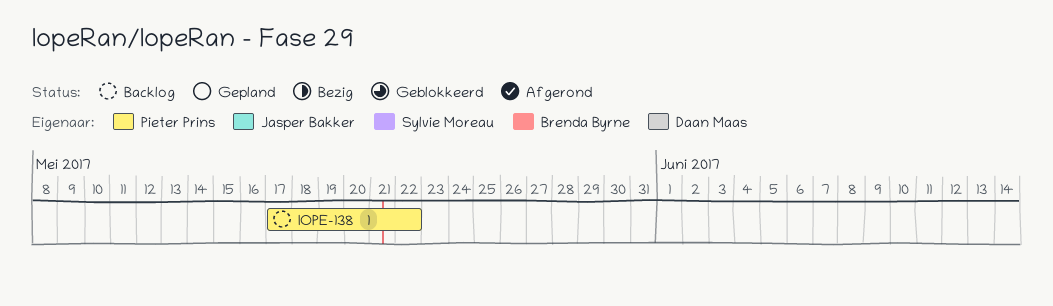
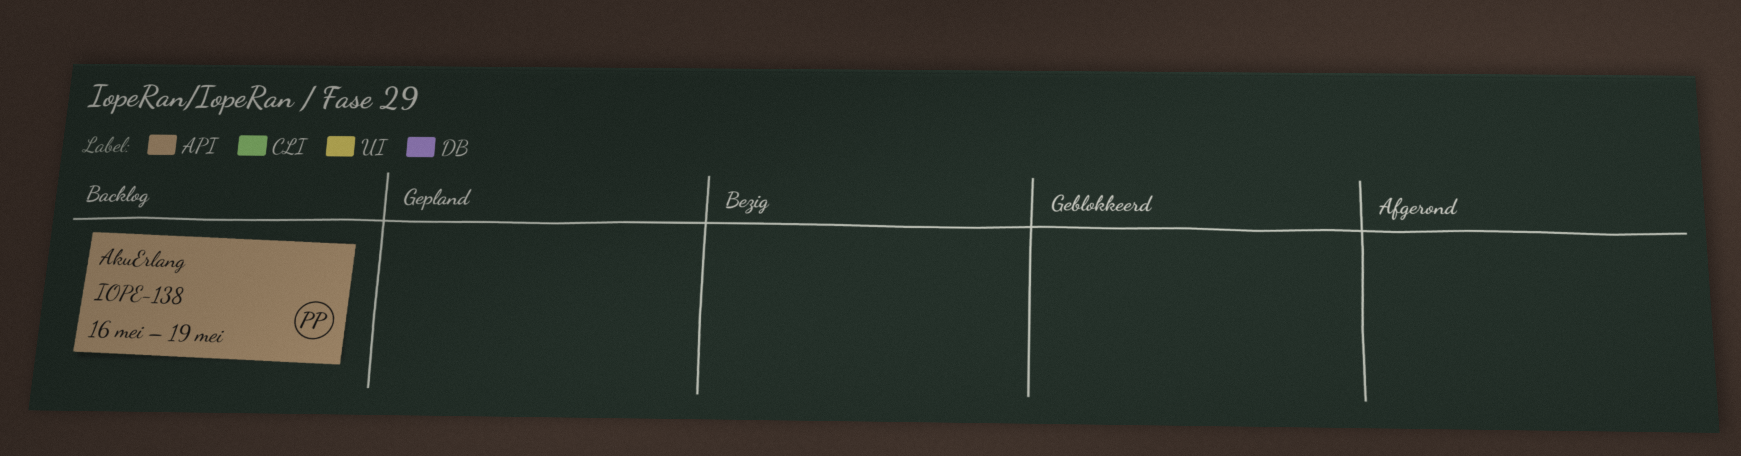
IOPE-138, start: May 17 -> May 16
IOPE-138, due: May 22 -> May 19

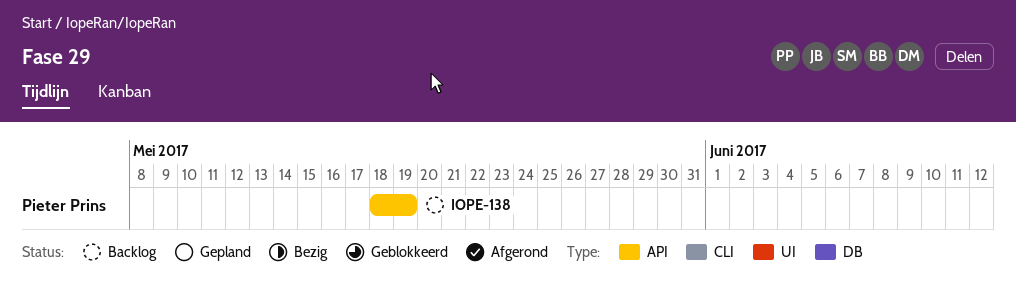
IOPE-138, start: May 16 -> May 18

